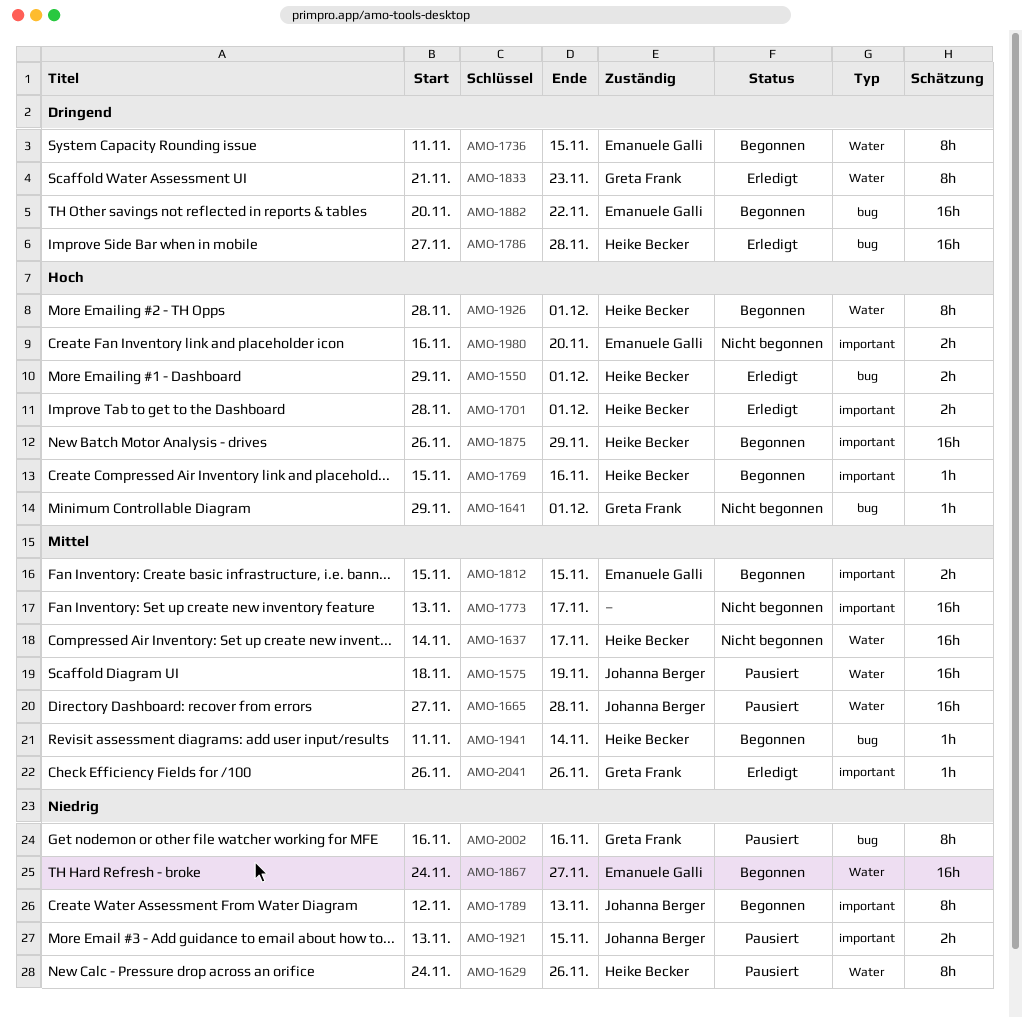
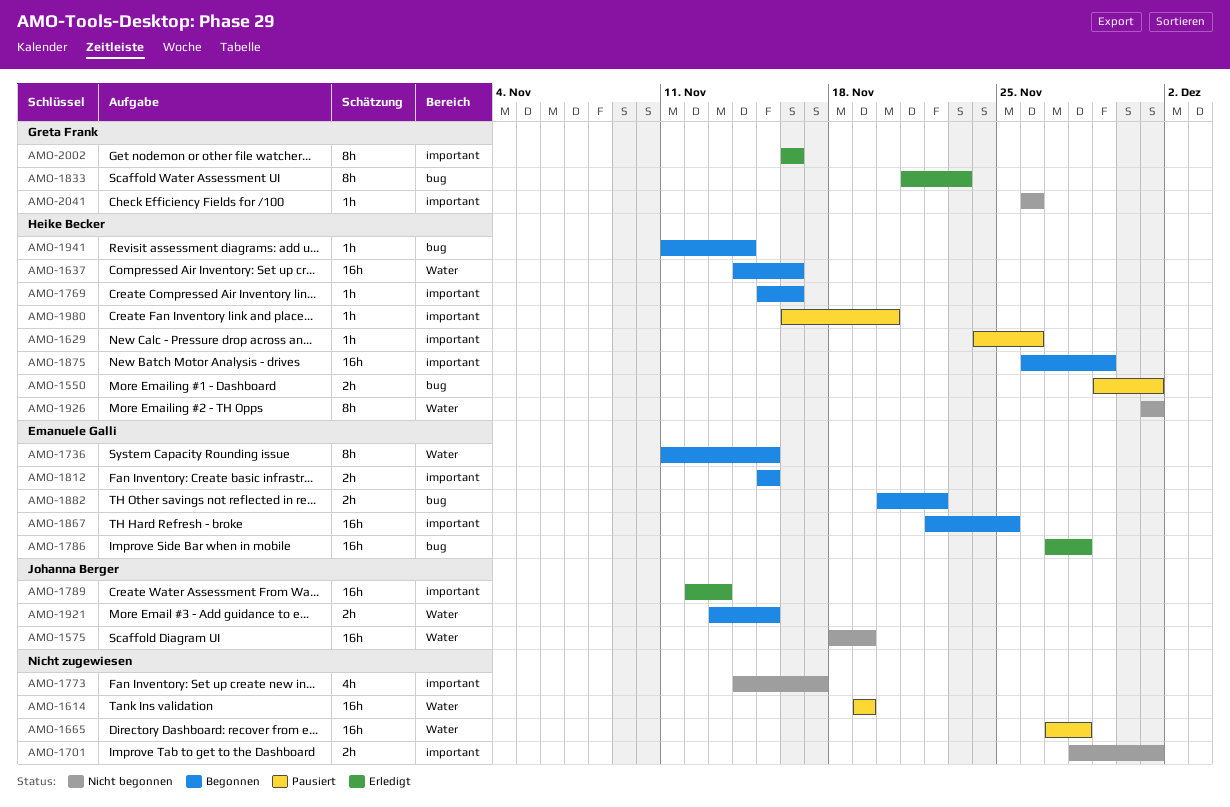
AMO-1550, status: Erledigt -> Pausiert
AMO-1575, status: Pausiert -> Nicht begonnen
AMO-1614: none -> present
AMO-1629, label: Water -> important
AMO-1629, estimate: 8h -> 1h
AMO-1637, status: Nicht begonnen -> Begonnen
AMO-1637, due: Nov 17 -> Nov 16
AMO-1641: present -> none
AMO-1665, owner: Johanna Berger -> none
AMO-1701, status: Erledigt -> Nicht begonnen
AMO-1701, owner: Heike Becker -> none
AMO-1773, estimate: 16h -> 4h
AMO-1773, start: Nov 13 -> Nov 14
AMO-1786, owner: Heike Becker -> Emanuele Galli
AMO-1789, status: Begonnen -> Erledigt
AMO-1789, estimate: 8h -> 16h
AMO-1833, label: Water -> bug
AMO-1867, label: Water -> important
AMO-1867, start: Nov 24 -> Nov 22
AMO-1867, due: Nov 27 -> Nov 25
AMO-1882, estimate: 16h -> 2h
AMO-1921, status: Pausiert -> Begonnen
AMO-1921, label: important -> Water
AMO-1926, status: Begonnen -> Nicht begonnen
AMO-1926, start: Nov 28 -> Dec 1
AMO-1980, status: Nicht begonnen -> Pausiert
AMO-1980, owner: Emanuele Galli -> Heike Becker
AMO-1980, estimate: 2h -> 1h
AMO-2002, status: Pausiert -> Erledigt
AMO-2002, label: bug -> important
AMO-2041, status: Erledigt -> Nicht begonnen

